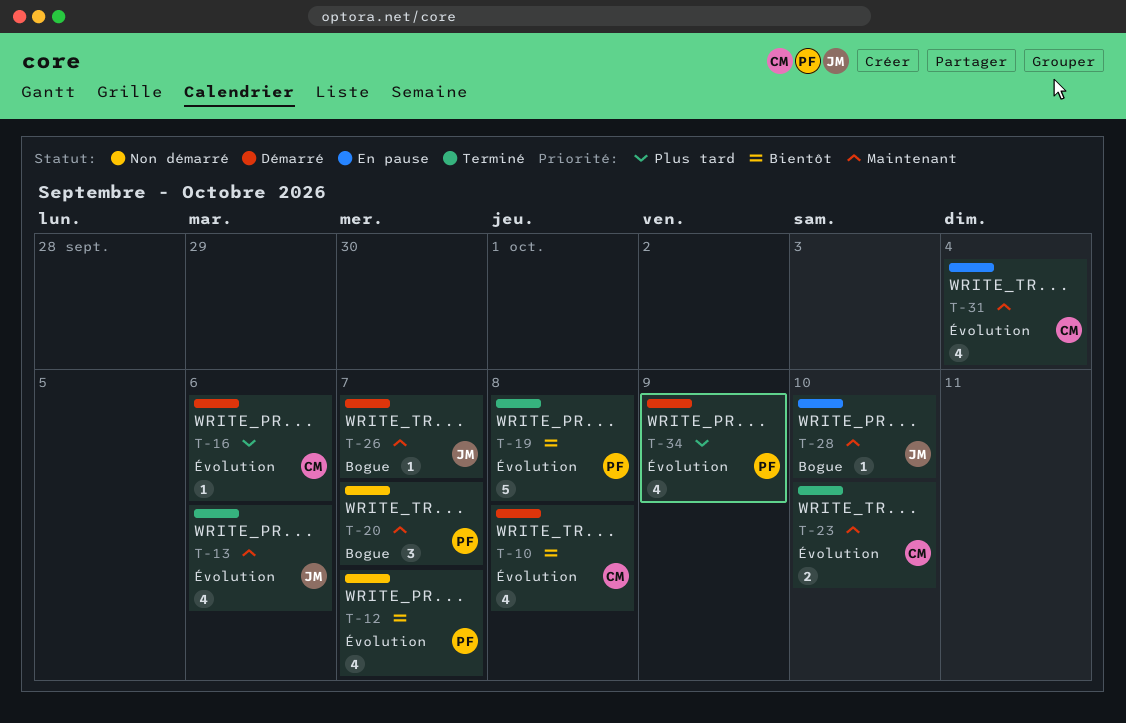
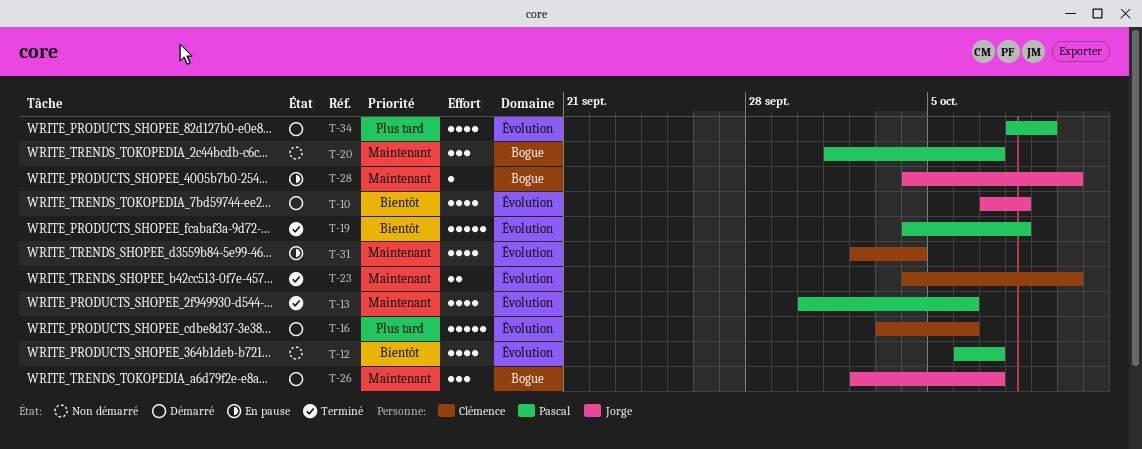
T-10, owner: Clémence -> Jorge
T-13, owner: Jorge -> Pascal
T-16, estimate: 1 -> 5
T-26, estimate: 1 -> 3

